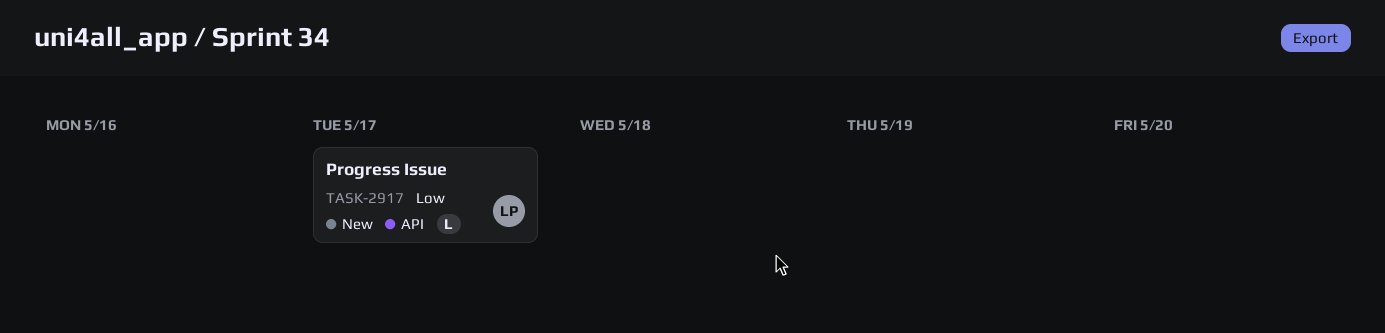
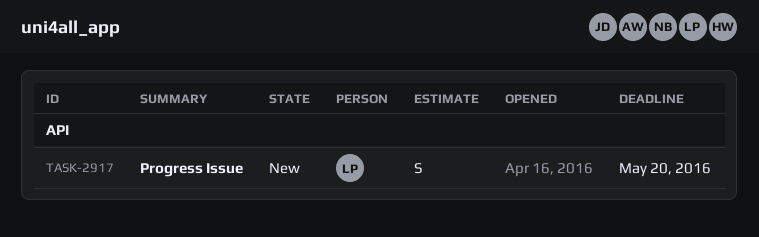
TASK-2917, estimate: L -> S
TASK-2917, due: May 17 -> May 20

